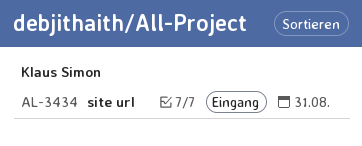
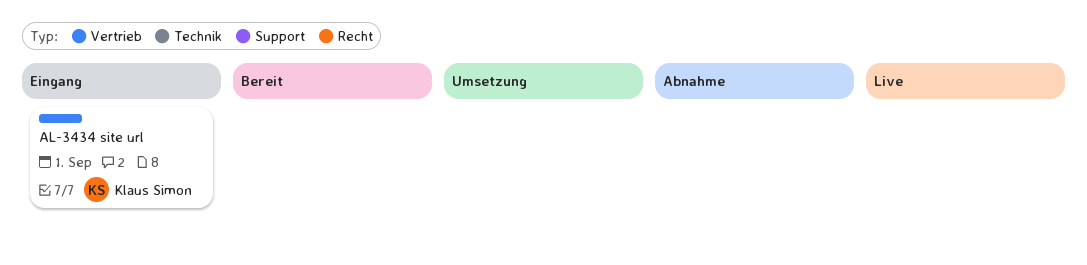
AL-3434, due: Aug 31 -> Sep 1

